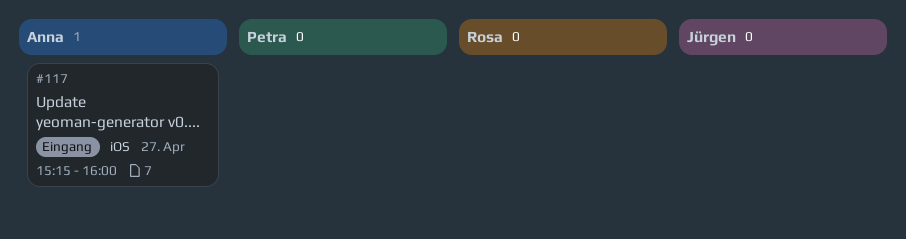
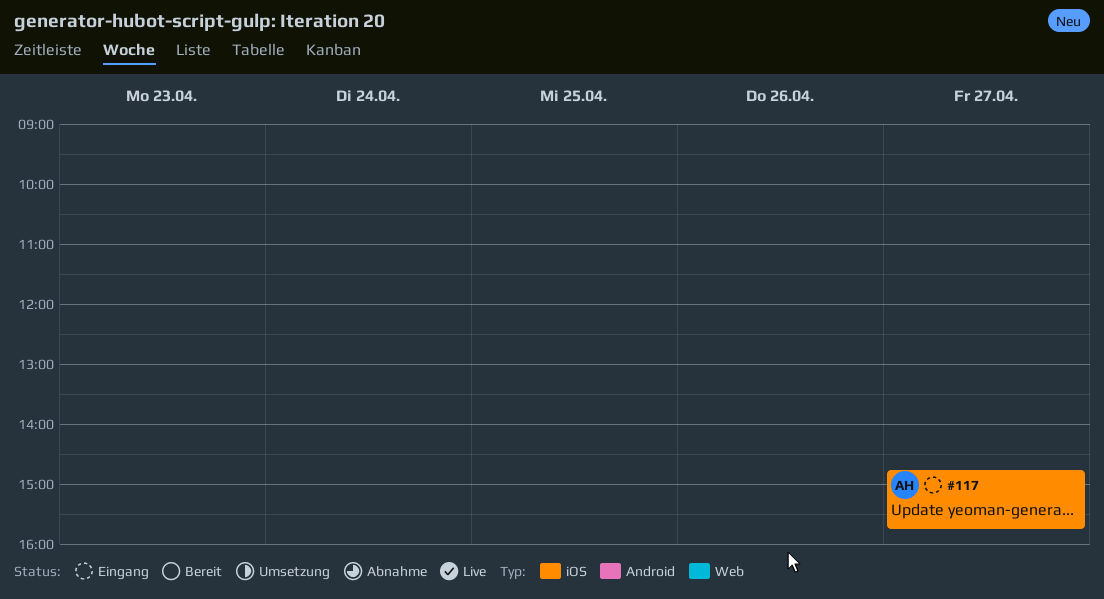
#117, begins: 15:15 -> 14:45
#117, ends: 16:00 -> 15:45

